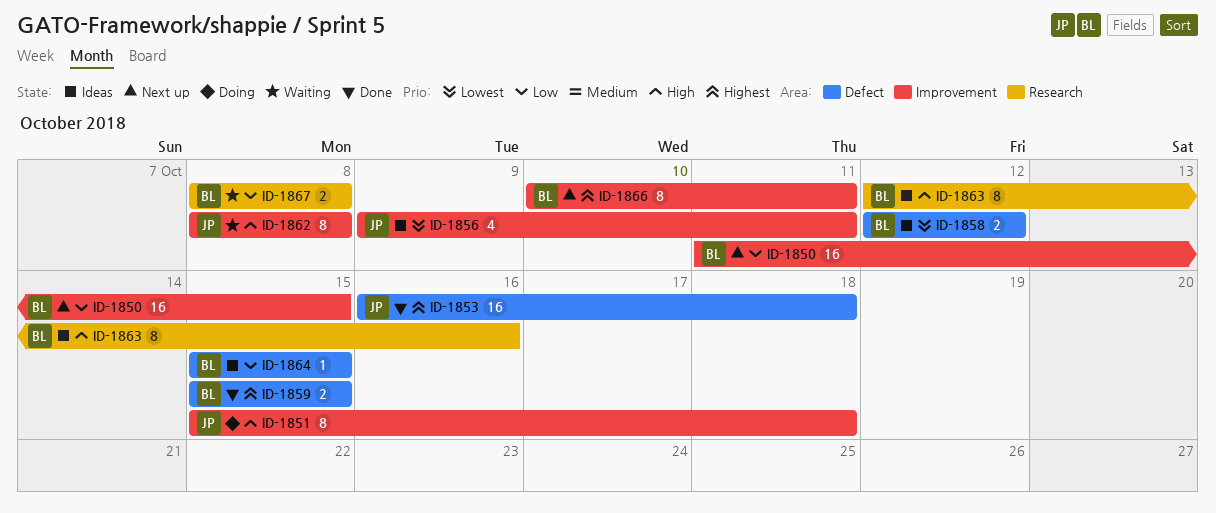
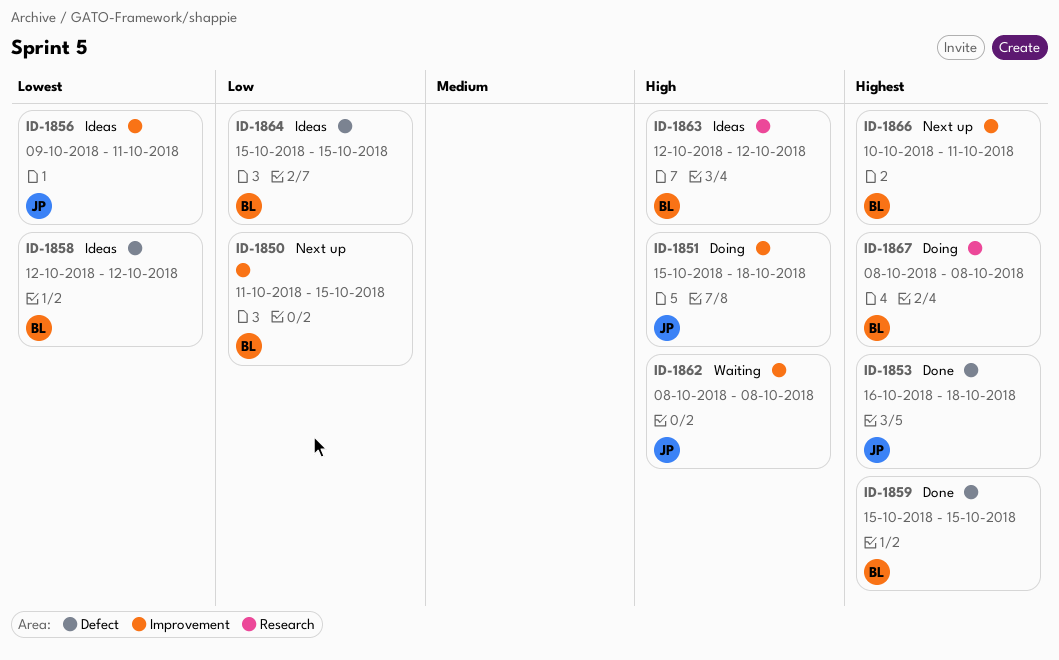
ID-1863, due: Oct 16 -> Oct 12
ID-1867, status: Waiting -> Doing
ID-1867, priority: Low -> Highest

